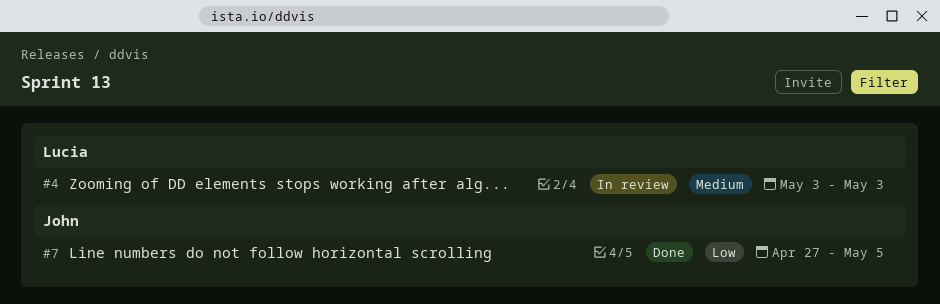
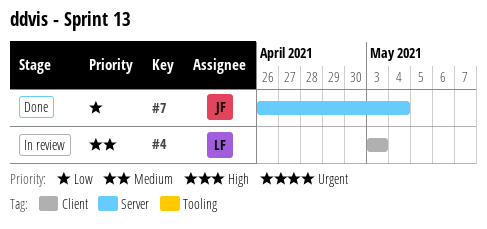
#7, start: Apr 27 -> Apr 26
#7, due: May 5 -> May 4

